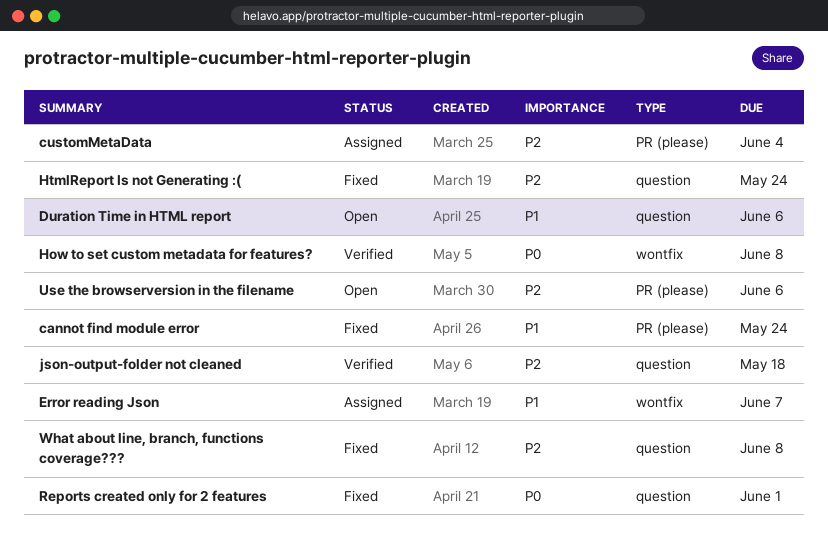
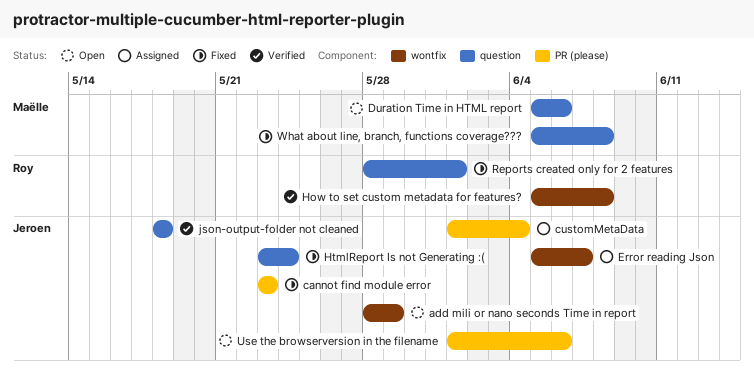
add mili or nano seconds Time in report: none -> present
cannot find module error, due: May 24 -> May 23

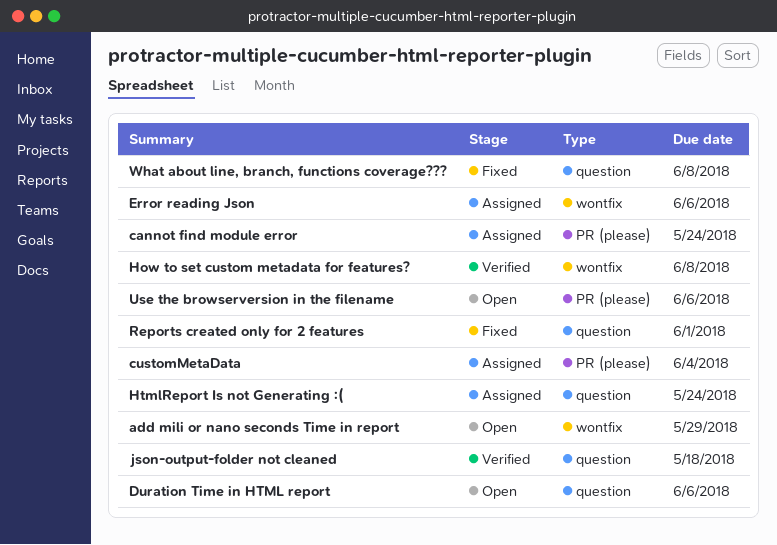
cannot find module error, status: Fixed -> Assigned
cannot find module error, due: May 23 -> May 24
Error reading Json, due: Jun 7 -> Jun 6
HtmlReport Is not Generating :(, status: Fixed -> Assigned

